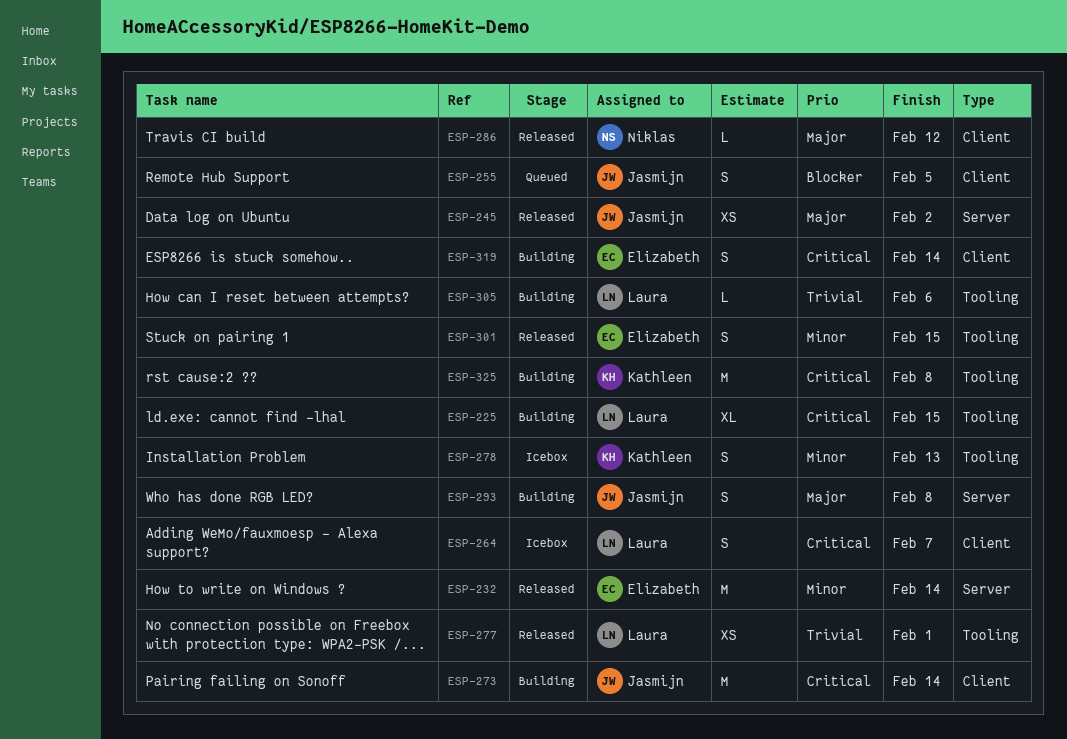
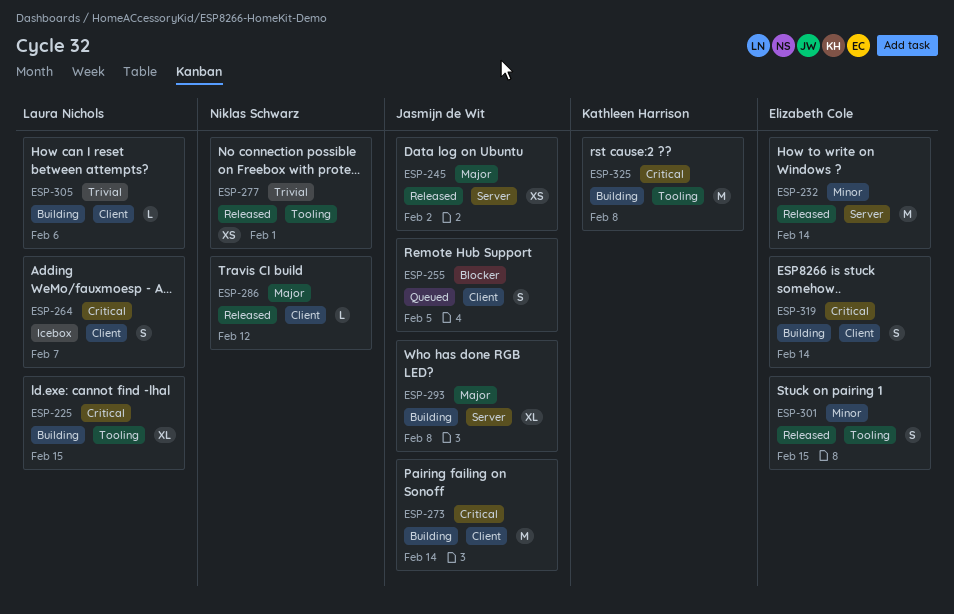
ESP-277, owner: Laura Nichols -> Niklas Schwarz
ESP-278: present -> none
ESP-293, estimate: S -> XL
ESP-305, label: Tooling -> Client

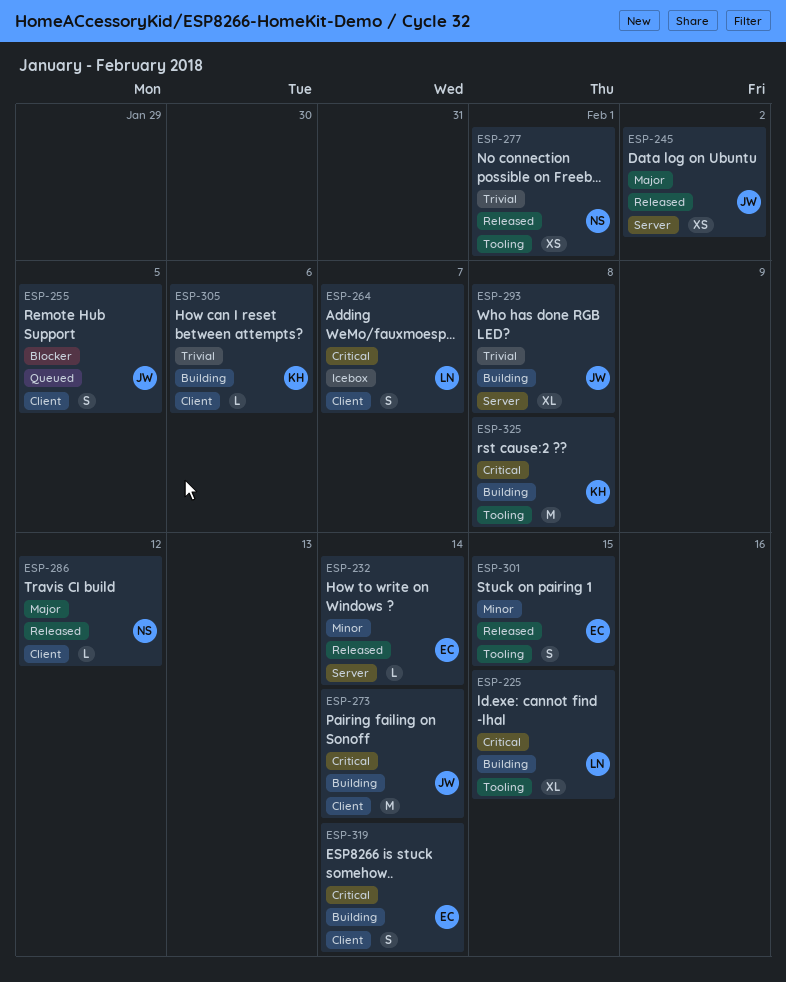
ESP-232, estimate: M -> L
ESP-293, priority: Major -> Trivial
ESP-305, owner: Laura Nichols -> Kathleen Harrison

